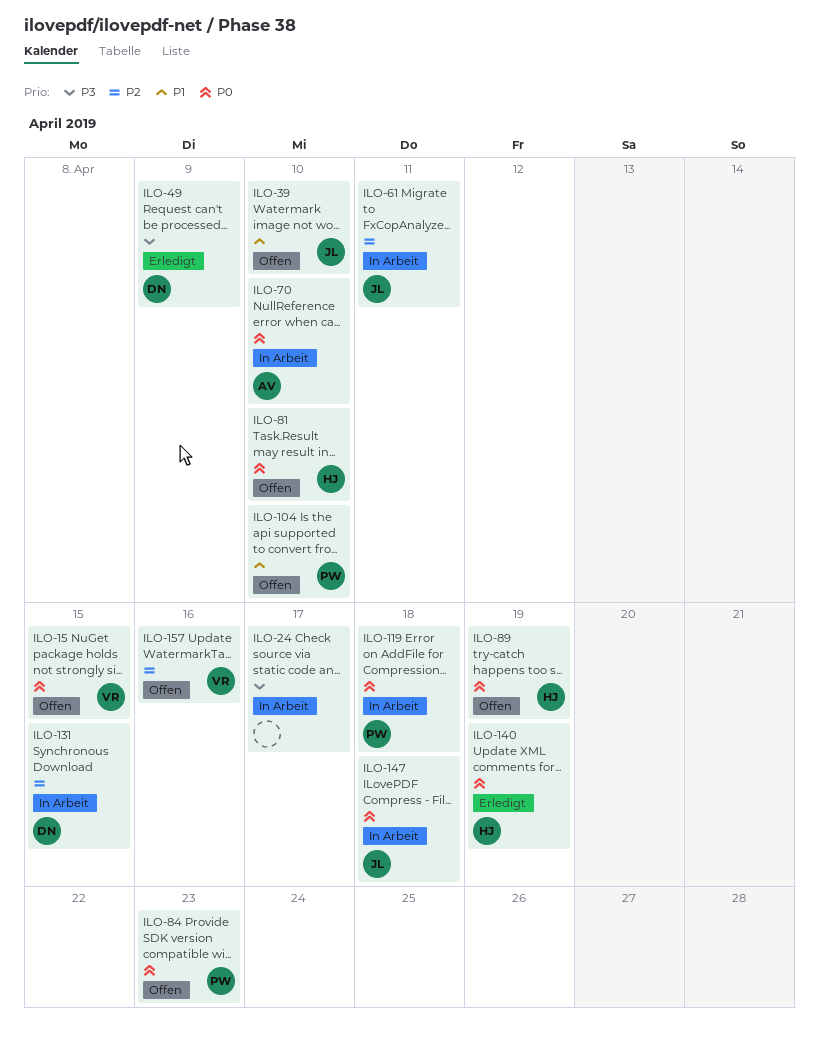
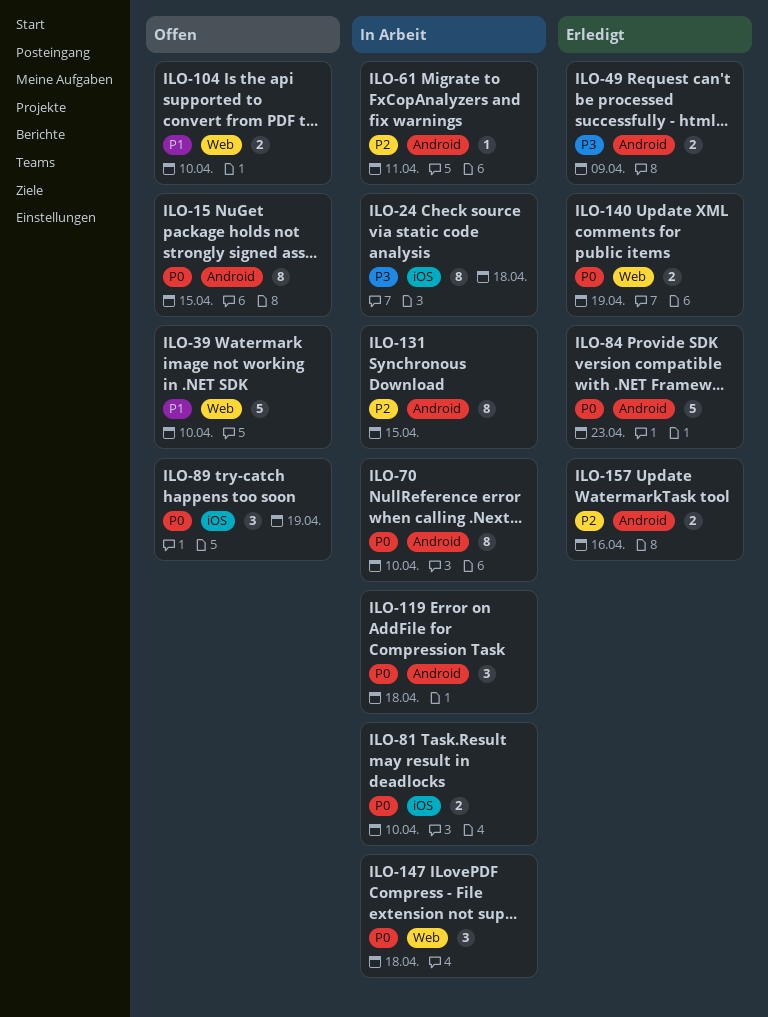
ILO-24, due: Apr 17 -> Apr 18
ILO-81, status: Offen -> In Arbeit
ILO-84, status: Offen -> Erledigt
ILO-157, status: Offen -> Erledigt

